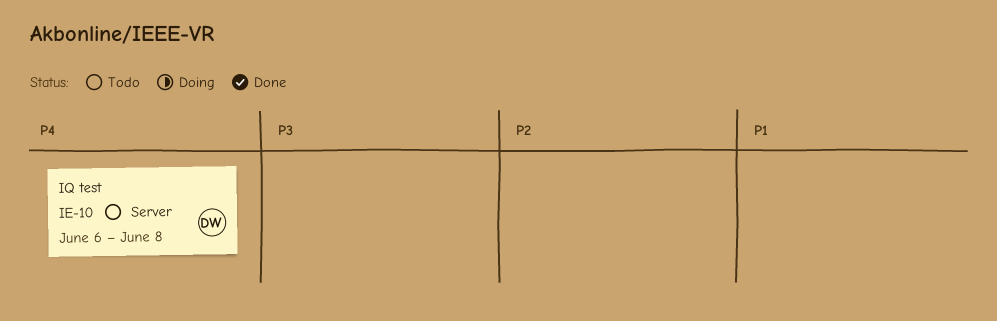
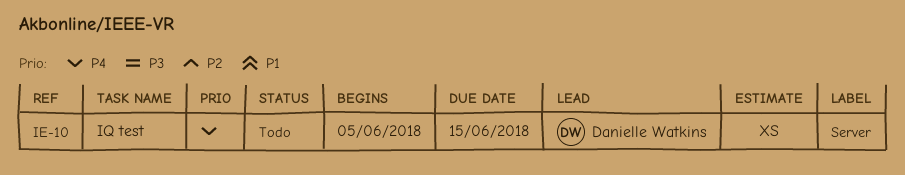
IE-10, start: Jun 6 -> Jun 5
IE-10, due: Jun 8 -> Jun 15

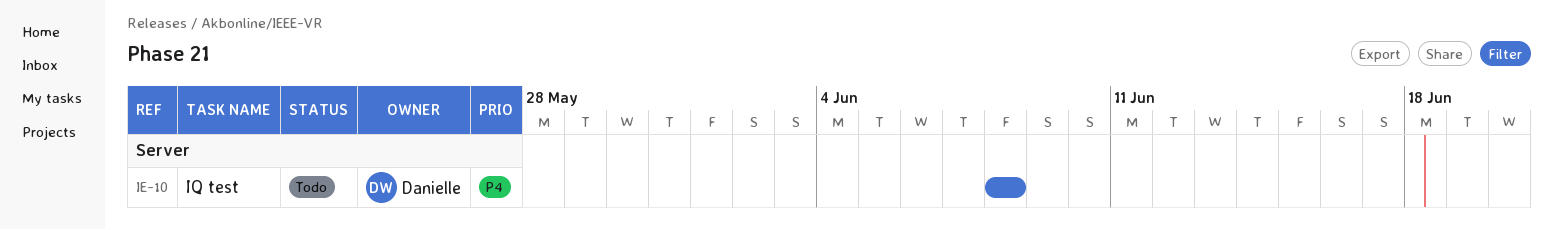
IE-10, start: Jun 5 -> Jun 8
IE-10, due: Jun 15 -> Jun 8

